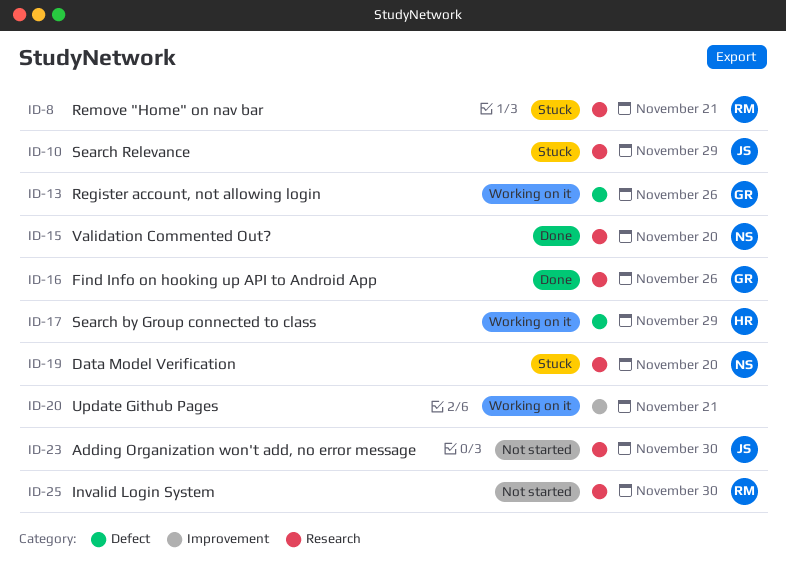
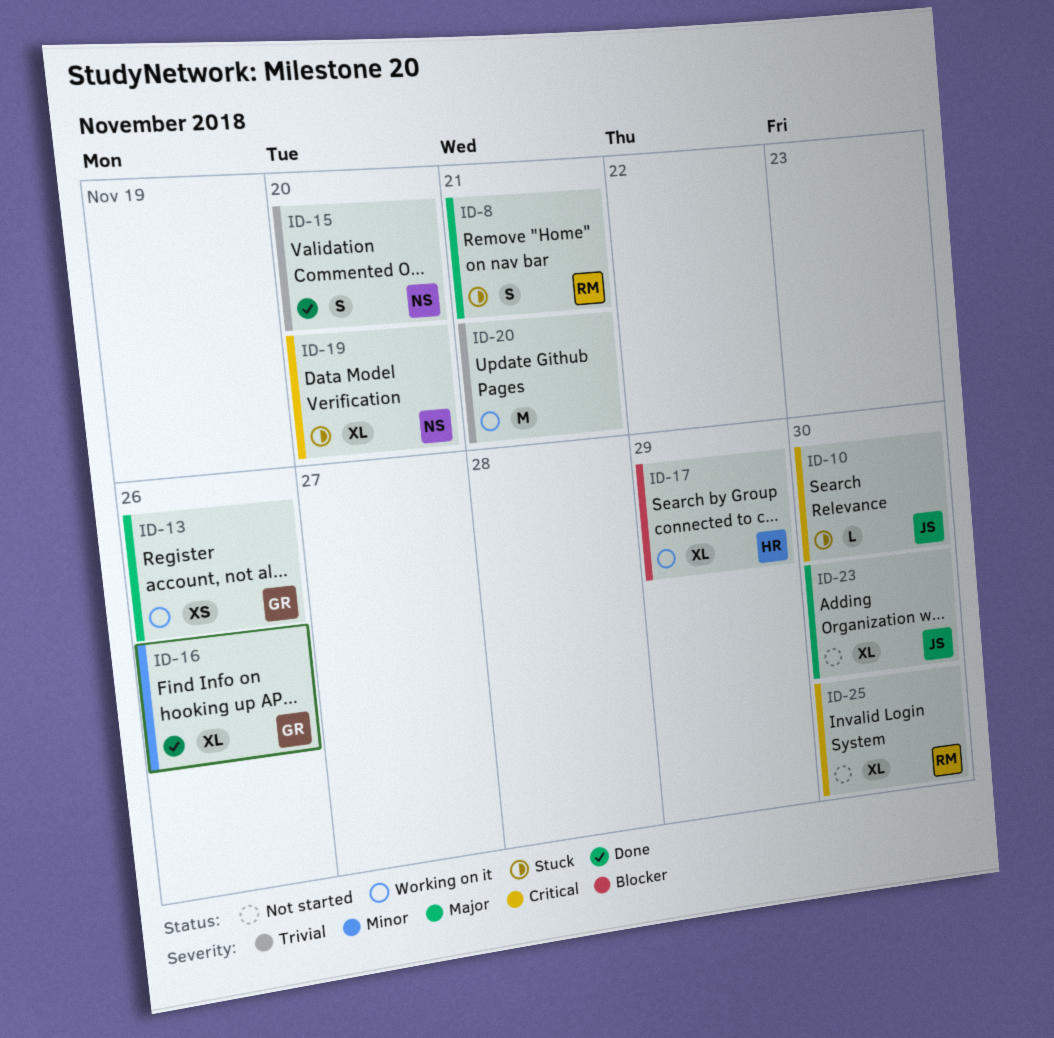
ID-10, due: Nov 29 -> Nov 30

